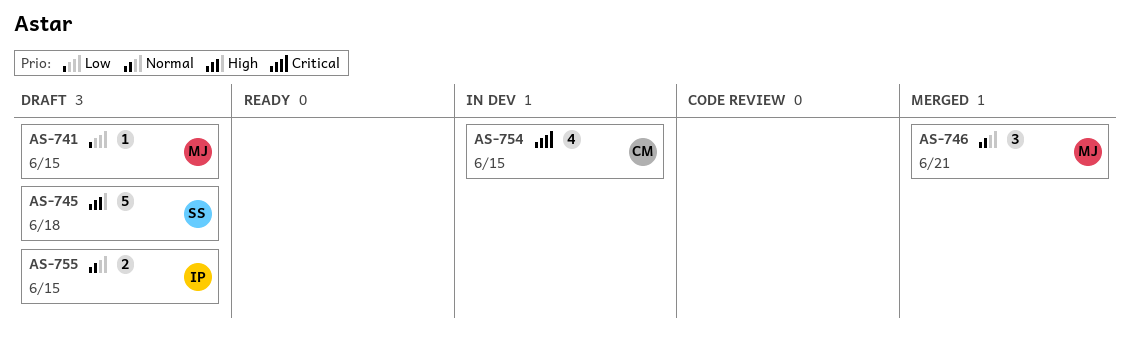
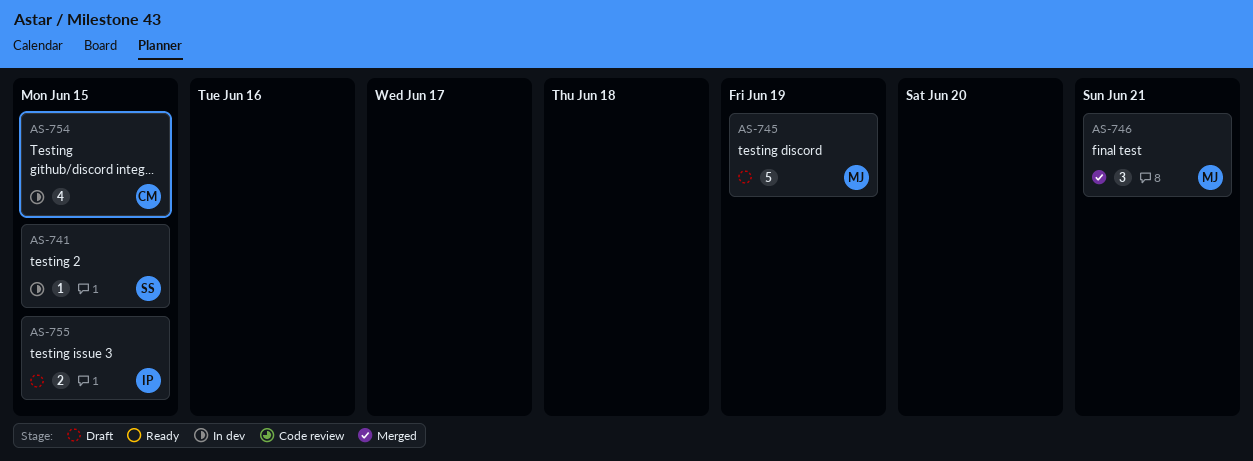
AS-741, status: Draft -> In dev
AS-741, owner: MJ -> SS
AS-745, owner: SS -> MJ
AS-745, due: Jun 18 -> Jun 19

